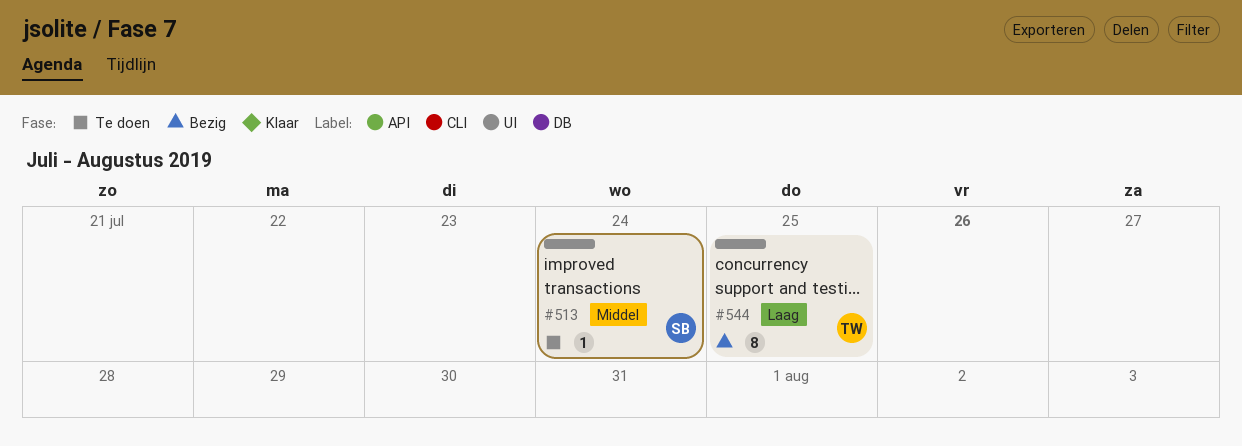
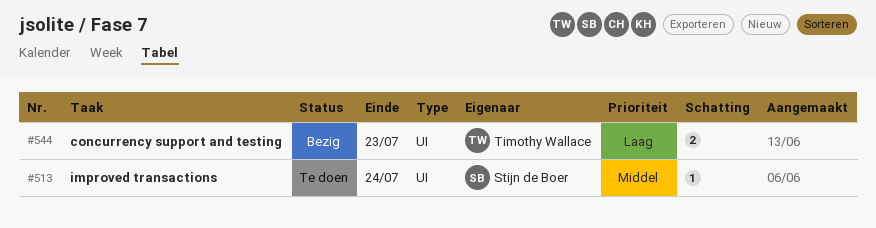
#544, estimate: 8 -> 2
#544, due: Jul 25 -> Jul 23

